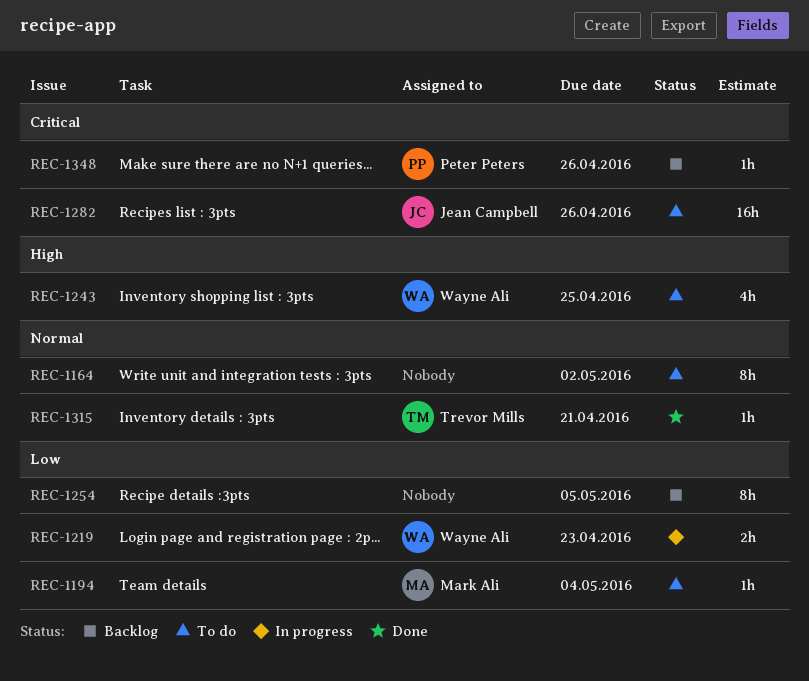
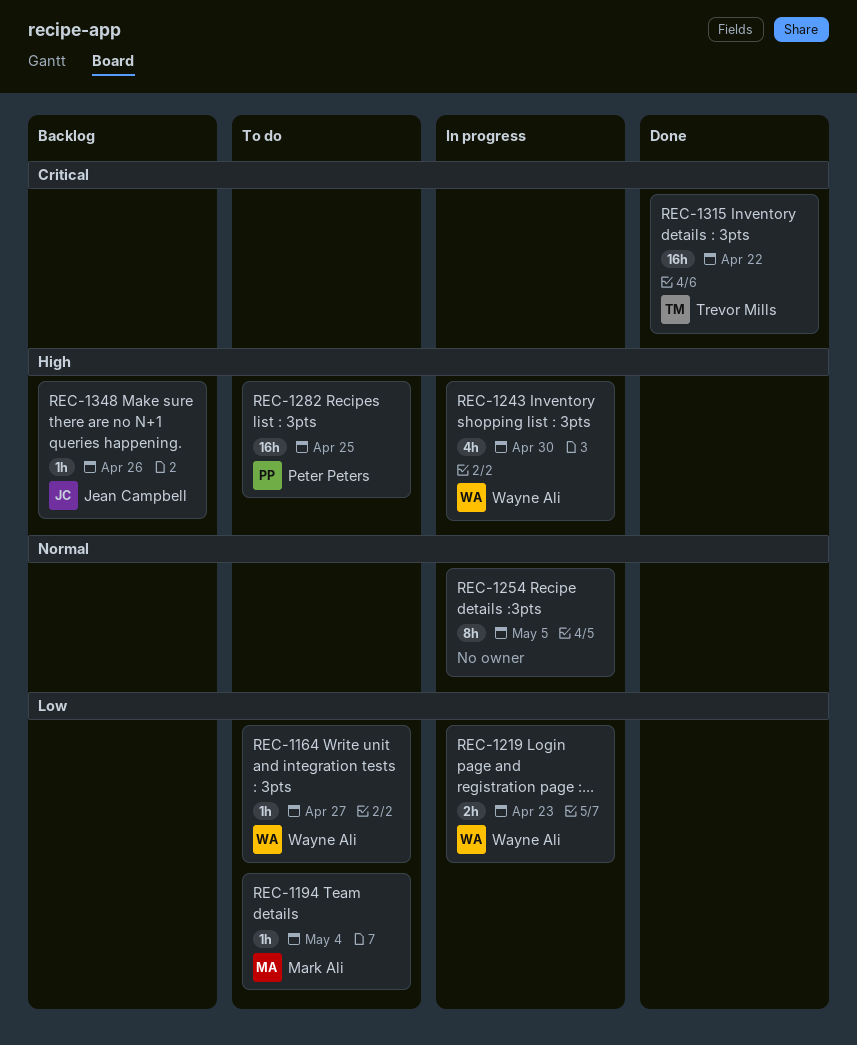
REC-1164, owner: none -> Wayne Ali
REC-1164, priority: Normal -> Low
REC-1164, estimate: 8h -> 1h
REC-1164, due: May 2 -> Apr 27
REC-1243, status: To do -> In progress
REC-1243, due: Apr 25 -> Apr 30
REC-1254, status: Backlog -> In progress
REC-1254, priority: Low -> Normal
REC-1282, owner: Jean Campbell -> Peter Peters
REC-1282, priority: Critical -> High
REC-1282, due: Apr 26 -> Apr 25
REC-1315, priority: Normal -> Critical
REC-1315, estimate: 1h -> 16h
REC-1315, due: Apr 21 -> Apr 22
REC-1348, owner: Peter Peters -> Jean Campbell
REC-1348, priority: Critical -> High

